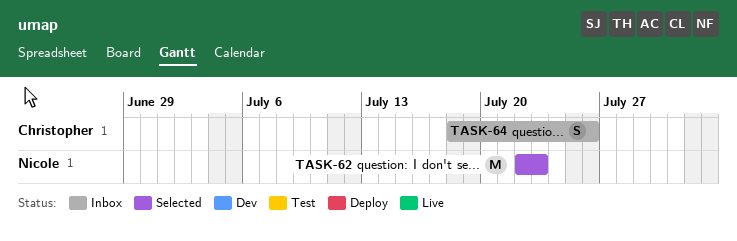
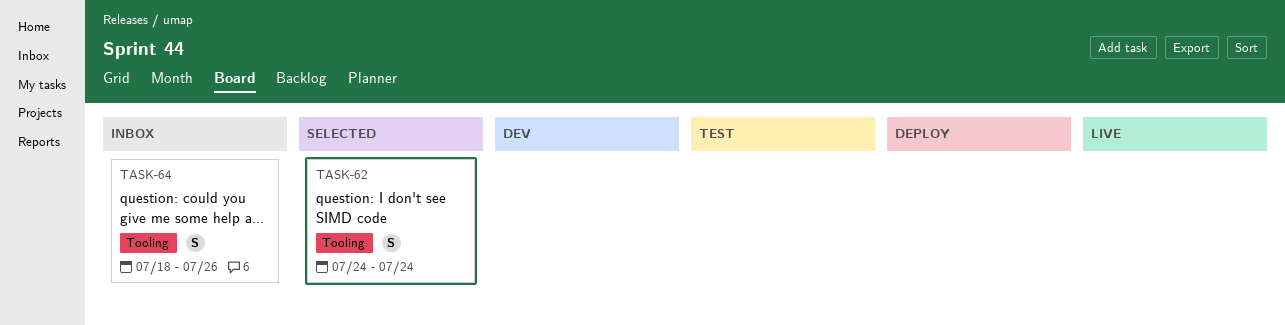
TASK-62, estimate: M -> S
TASK-62, start: Jul 22 -> Jul 24
TASK-62, due: Jul 23 -> Jul 24

